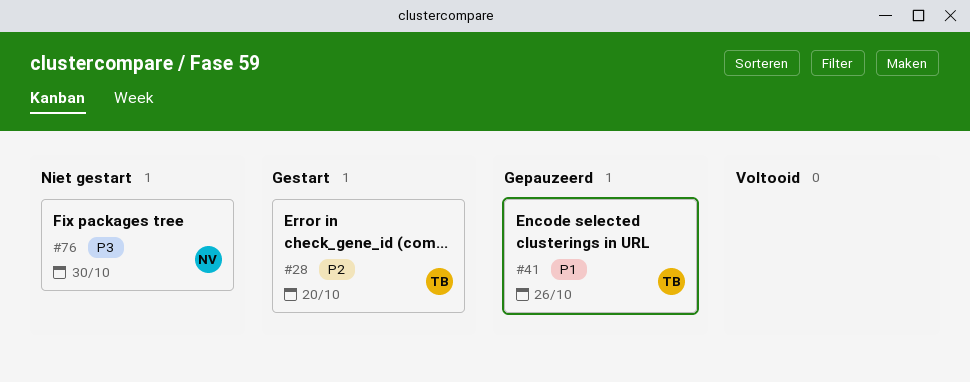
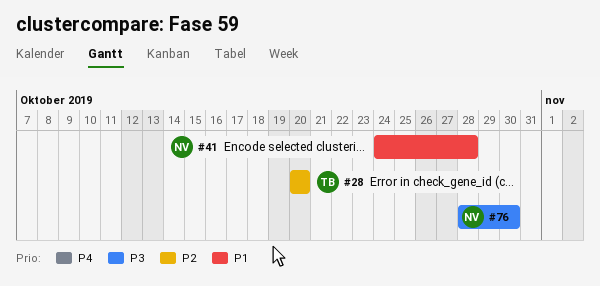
#41, owner: TB -> NV
#41, due: Oct 26 -> Oct 28

